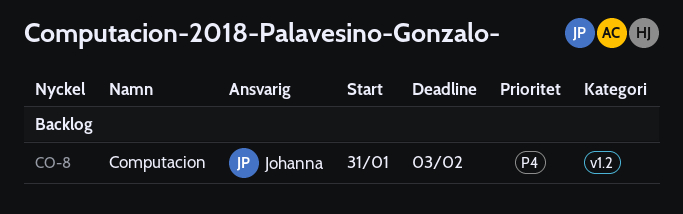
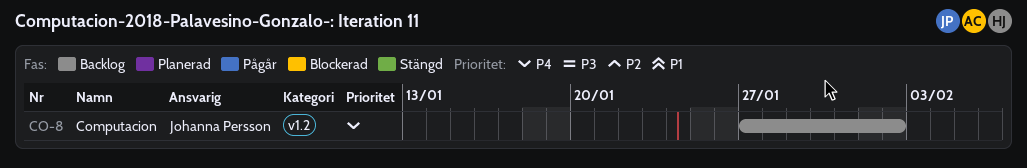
CO-8, start: Jan 31 -> Jan 27
CO-8, due: Feb 3 -> Feb 2

